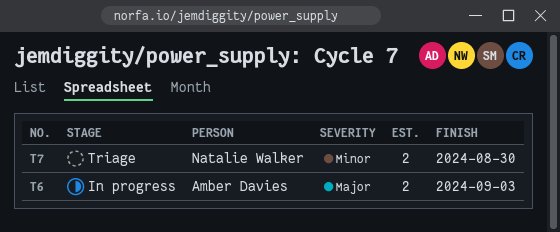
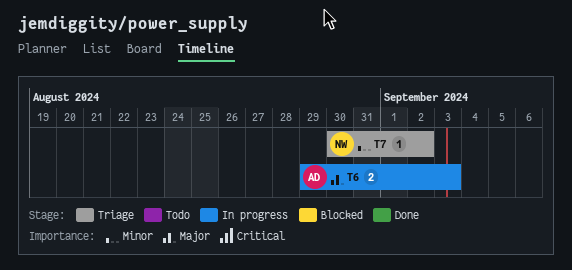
T7, estimate: 2 -> 1
T7, due: Aug 30 -> Sep 2

